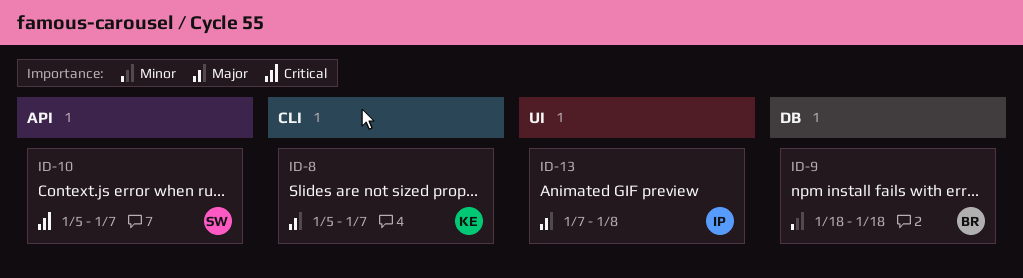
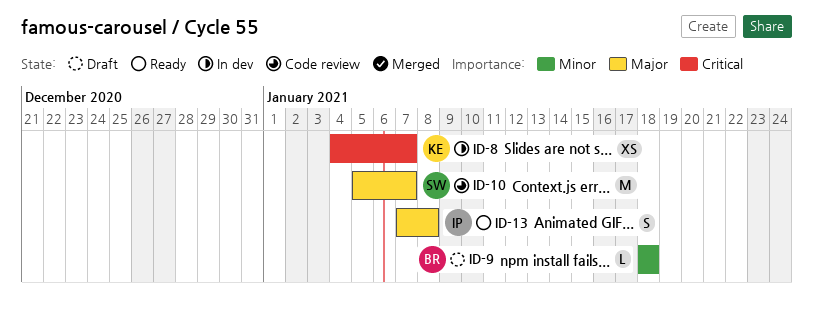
ID-8, priority: Major -> Critical
ID-8, start: Jan 5 -> Jan 4
ID-10, priority: Critical -> Major

